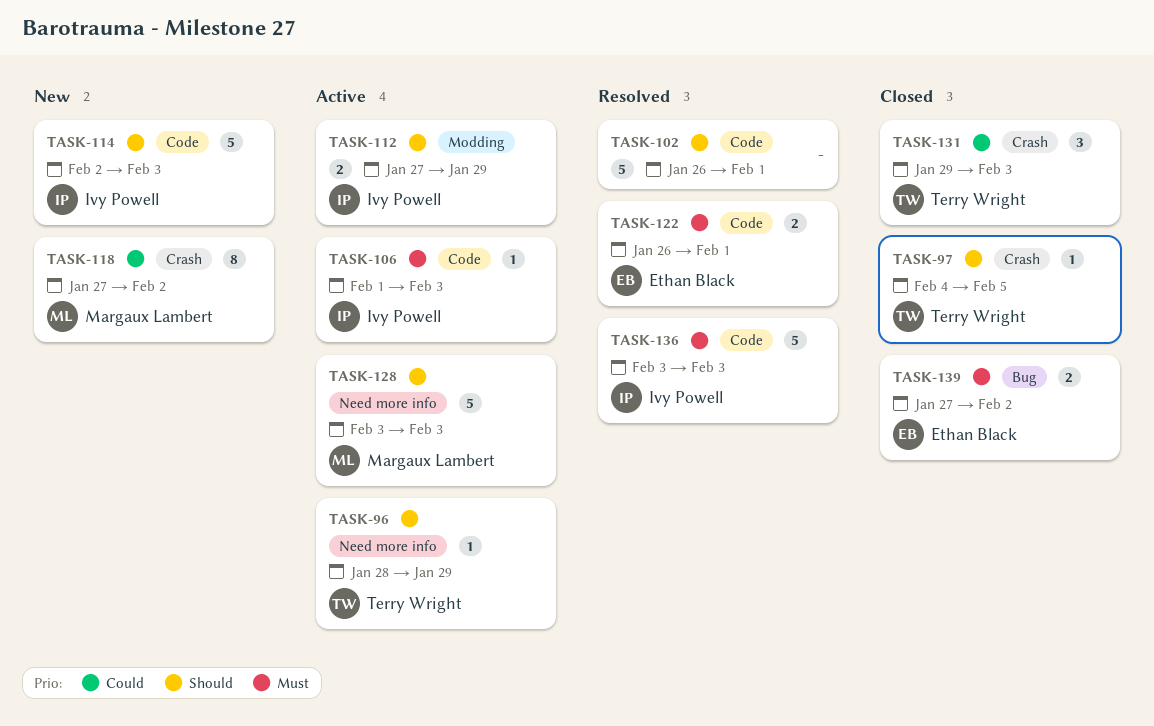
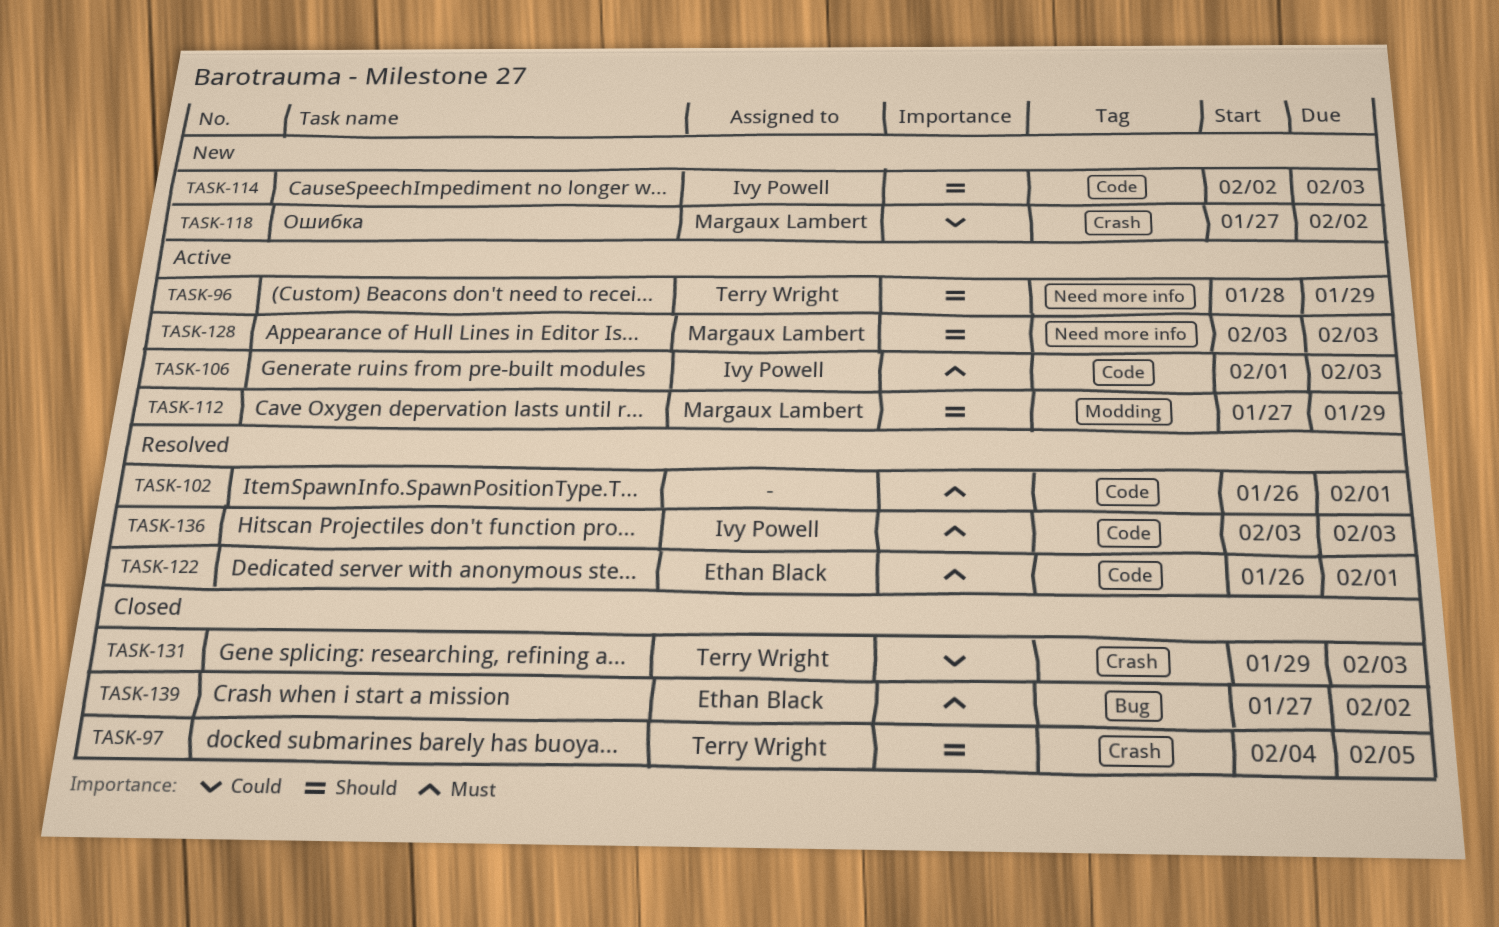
TASK-102, priority: Should -> Must
TASK-112, owner: Ivy Powell -> Margaux Lambert

